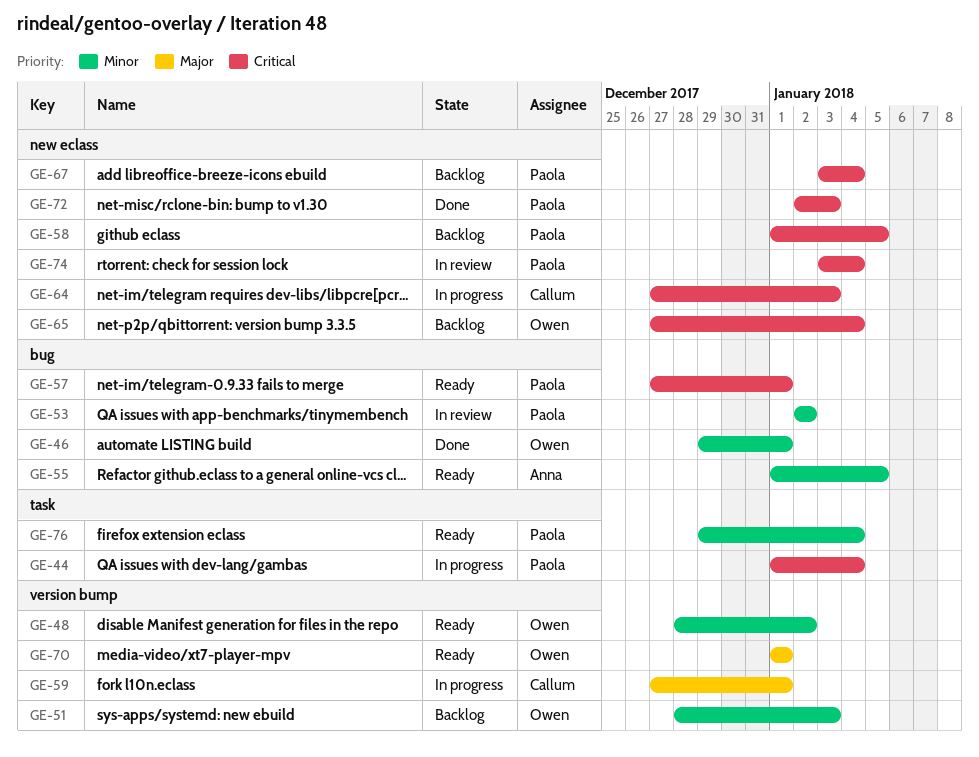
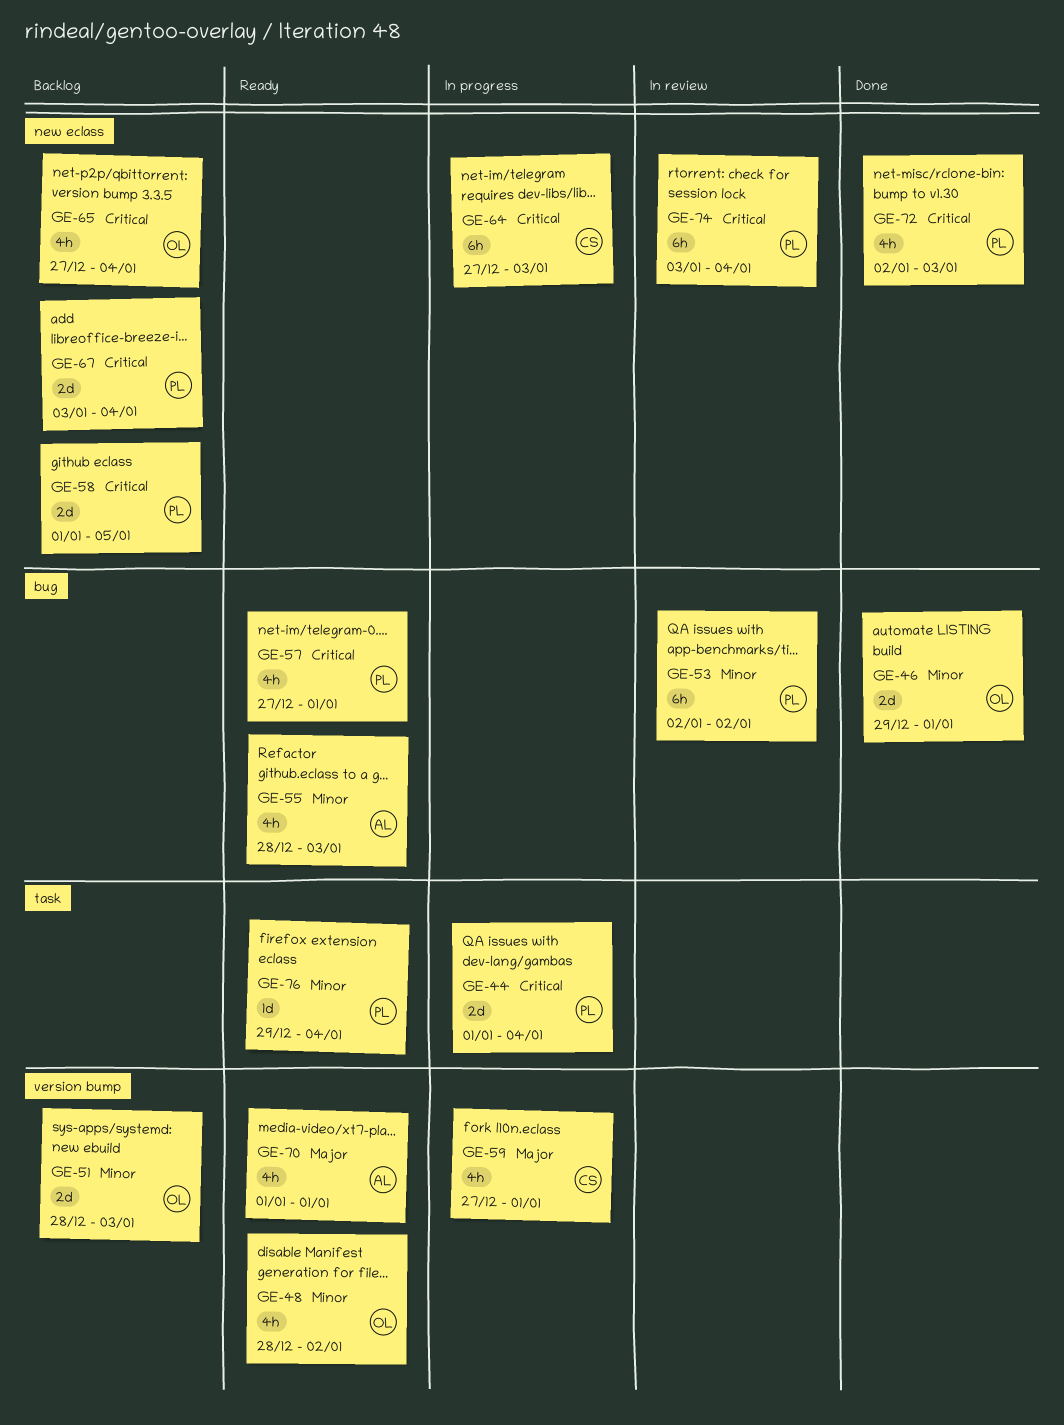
GE-55, start: Jan 1 -> Dec 28
GE-55, due: Jan 5 -> Jan 3
GE-70, owner: Owen -> Anna

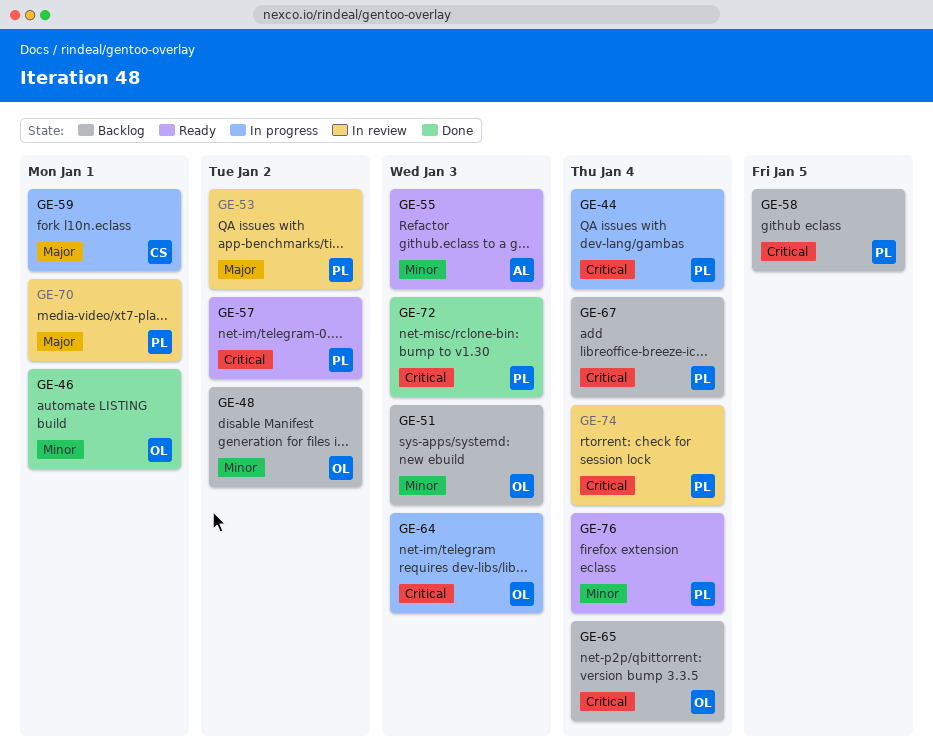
GE-48, status: Ready -> Backlog
GE-53, priority: Minor -> Major
GE-57, due: Jan 1 -> Jan 2
GE-64, owner: CS -> OL
GE-70, status: Ready -> In review
GE-70, owner: AL -> PL

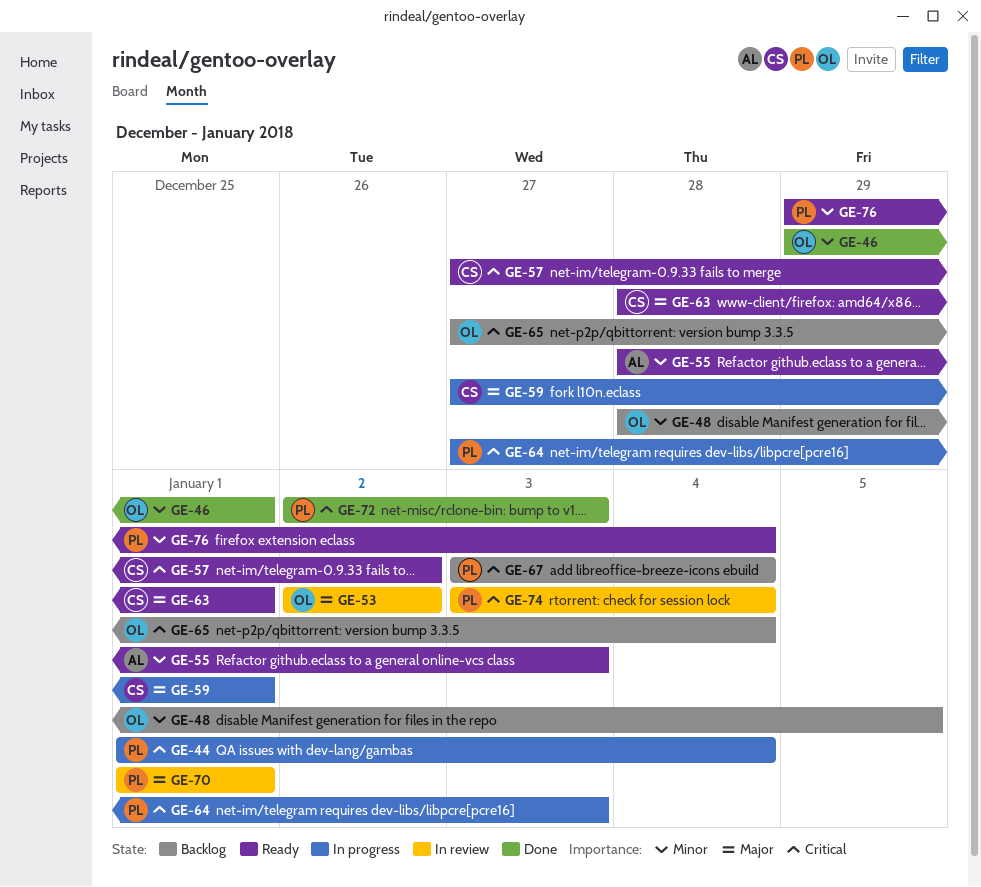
GE-48, due: Jan 2 -> Jan 5
GE-51: present -> none
GE-53, owner: PL -> OL
GE-57, owner: PL -> CS
GE-58: present -> none
GE-63: none -> present
GE-64, owner: OL -> PL

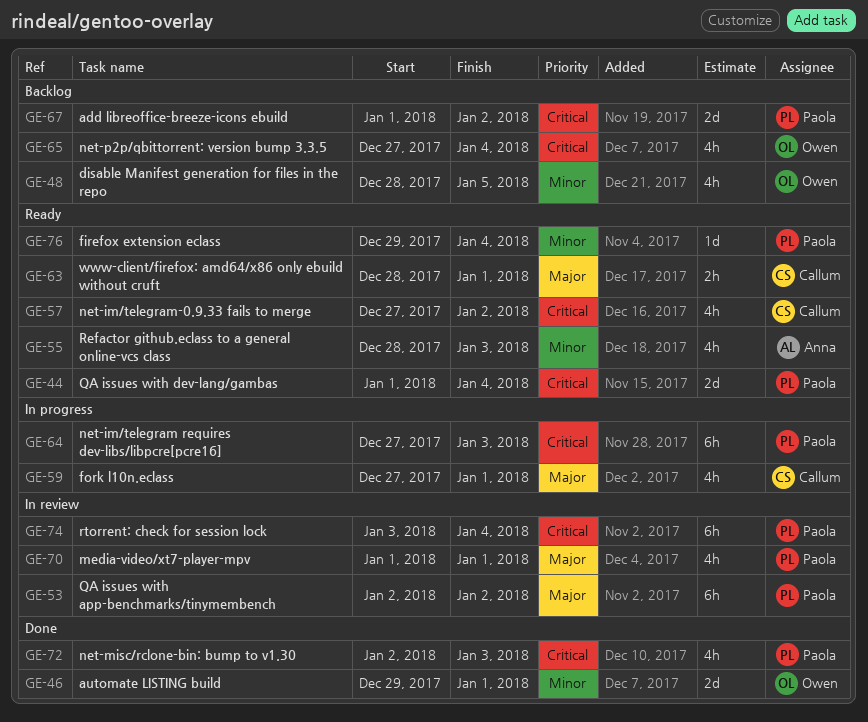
GE-44, status: In progress -> Ready
GE-53, owner: Owen -> Paola
GE-67, start: Jan 3 -> Jan 1
GE-67, due: Jan 4 -> Jan 2

